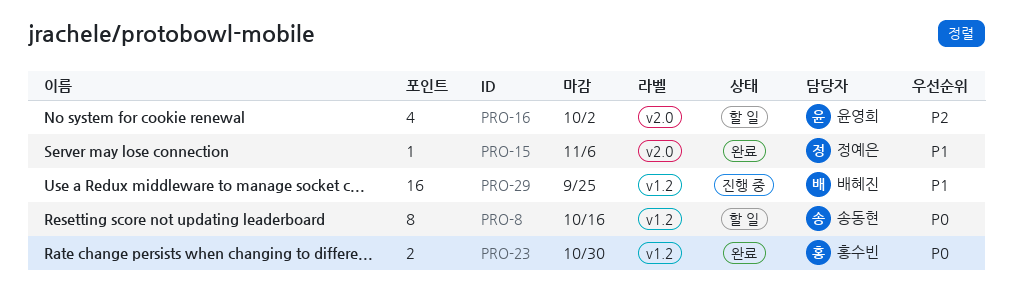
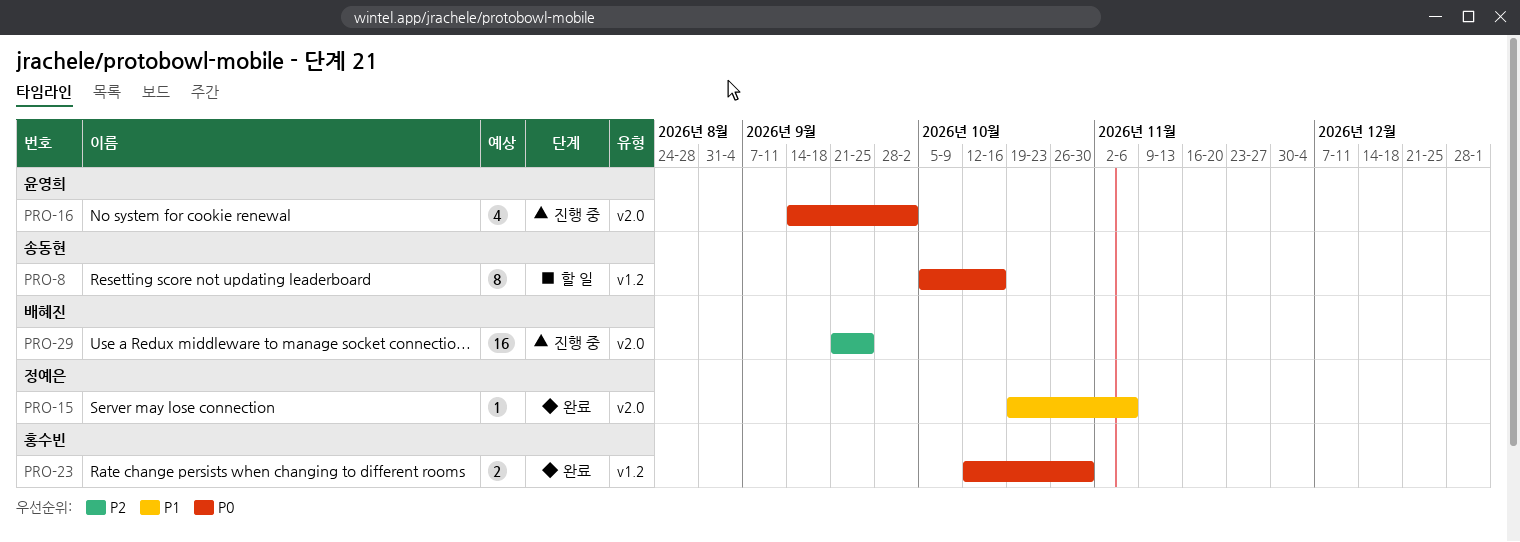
PRO-16, status: 할 일 -> 진행 중
PRO-16, priority: P2 -> P0
PRO-29, priority: P1 -> P2
PRO-29, label: v1.2 -> v2.0

